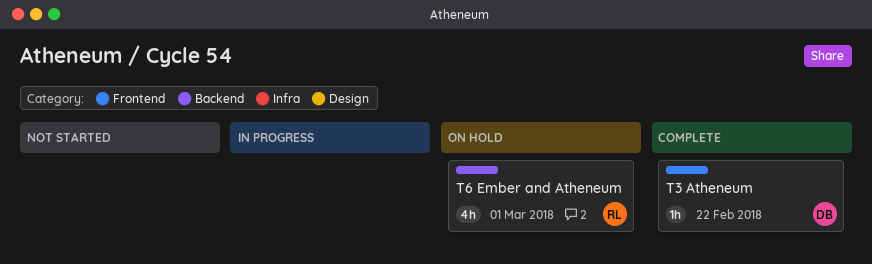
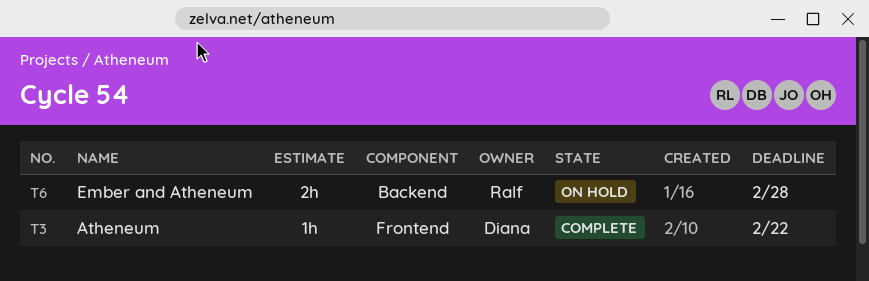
T6, estimate: 4h -> 2h
T6, due: Mar 1 -> Feb 28

